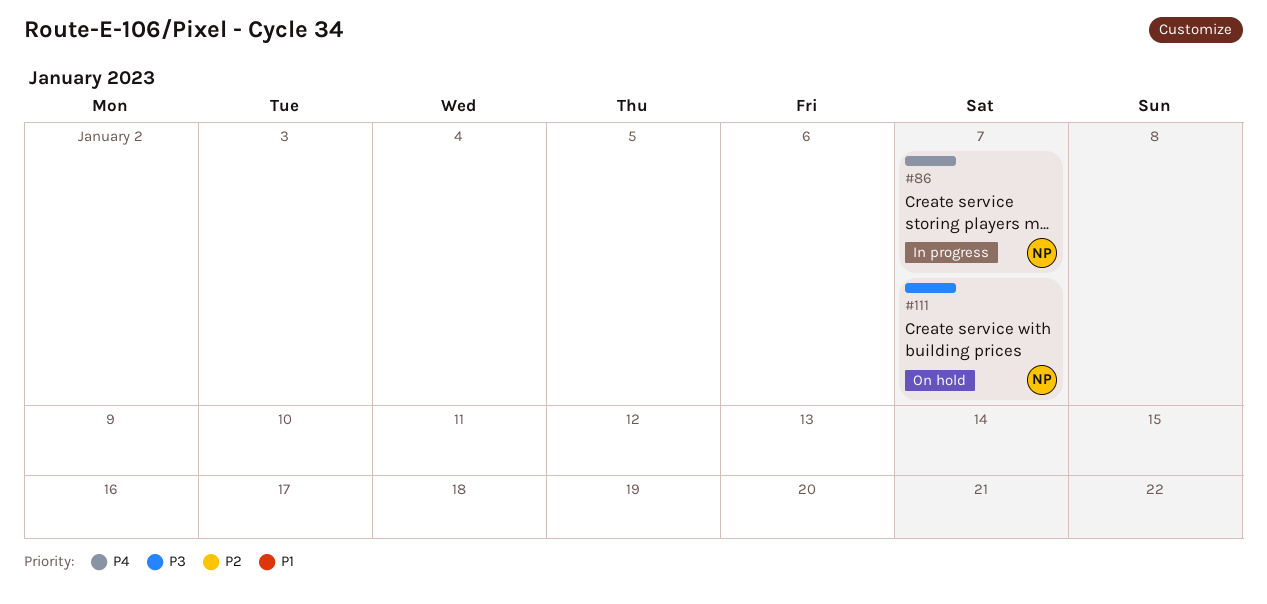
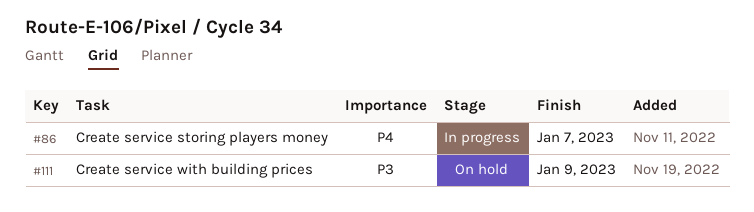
#111, due: Jan 7 -> Jan 9

